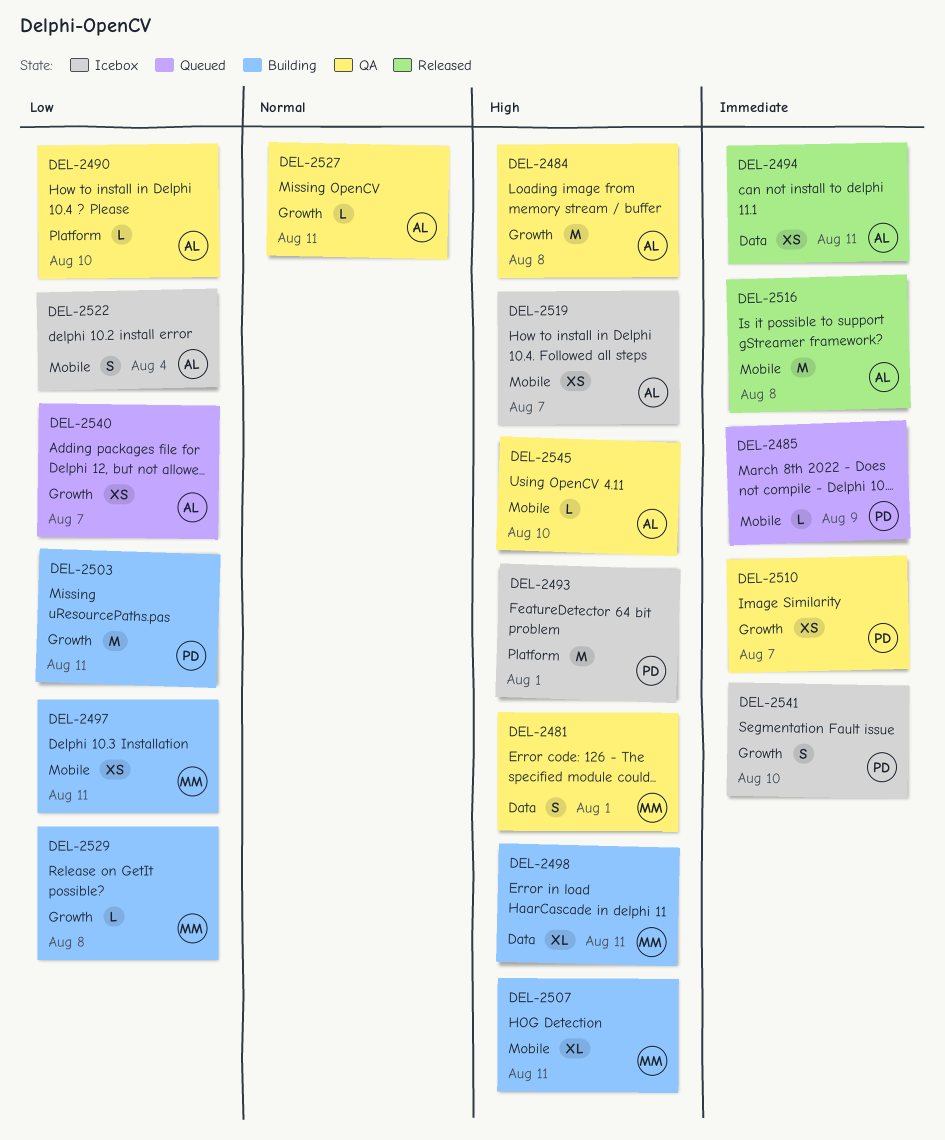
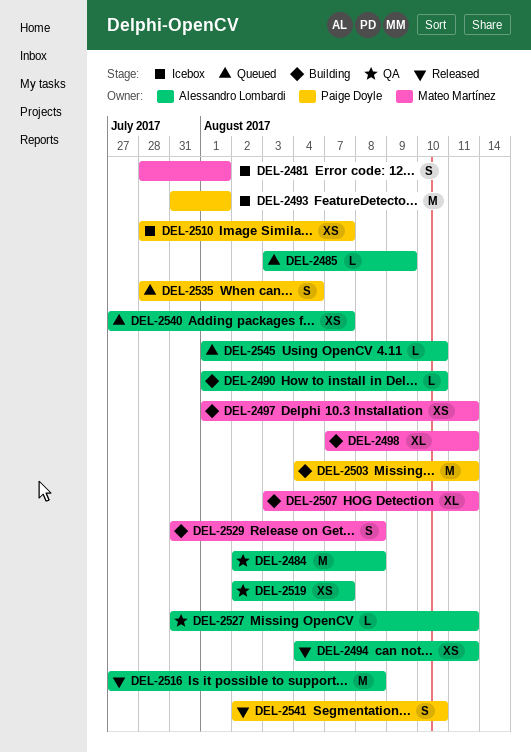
DEL-2481, status: QA -> Icebox
DEL-2485, owner: Paige Doyle -> Alessandro Lombardi
DEL-2490, status: QA -> Building
DEL-2510, status: QA -> Icebox
DEL-2519, status: Icebox -> QA
DEL-2522: present -> none
DEL-2529, estimate: L -> S
DEL-2535: none -> present
DEL-2541, status: Icebox -> Released
DEL-2545, status: QA -> Queued

